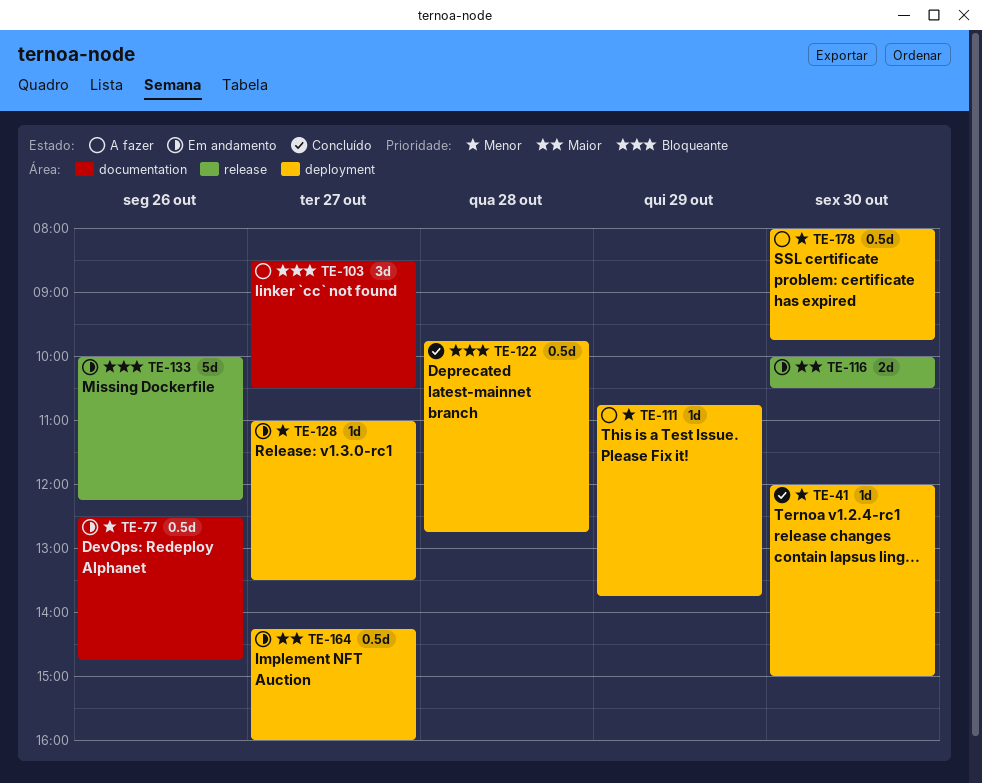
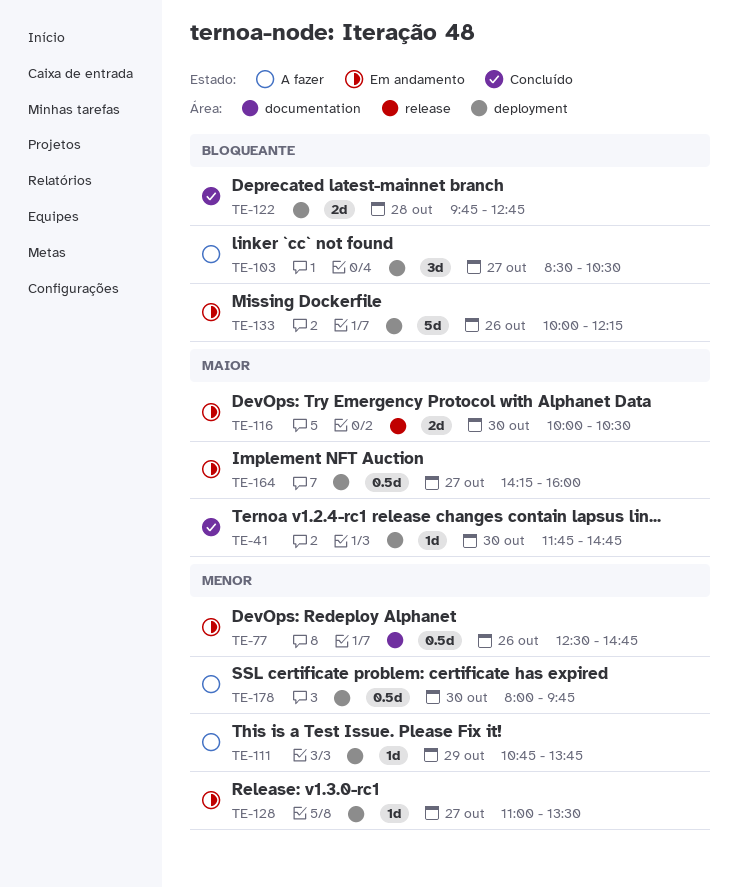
TE-41, priority: Menor -> Maior
TE-41, begins: 12:00 -> 11:45
TE-41, ends: 15:00 -> 14:45
TE-103, label: documentation -> deployment
TE-122, estimate: 0.5d -> 2d
TE-133, label: release -> deployment

